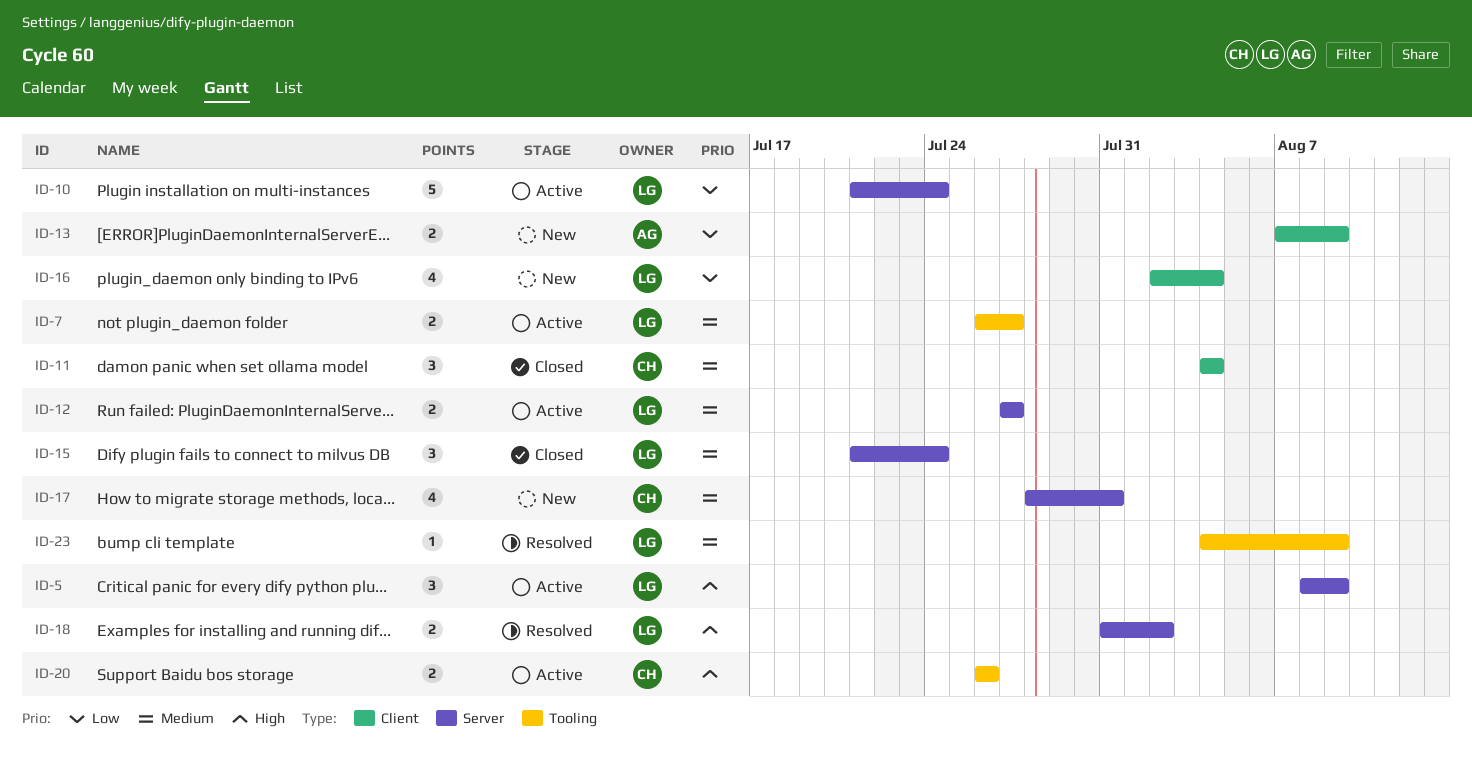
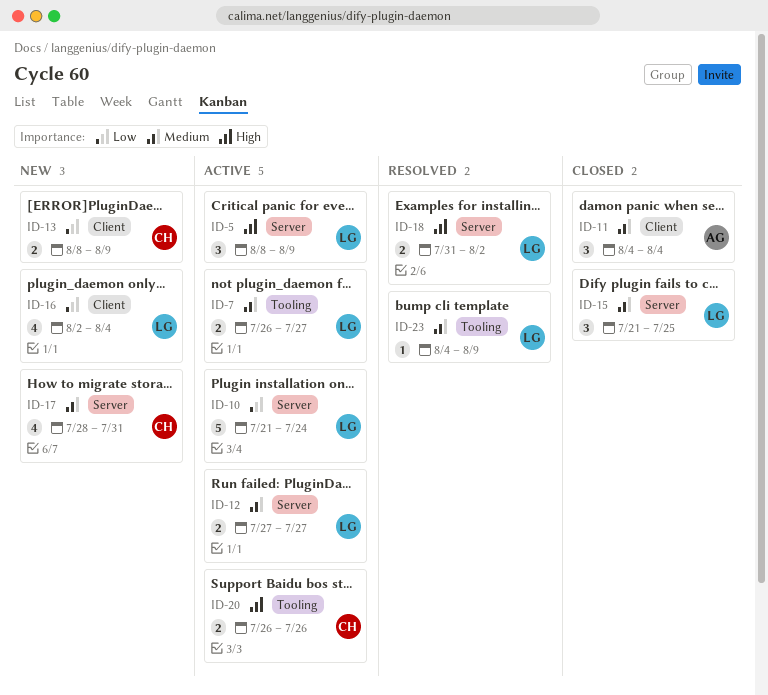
ID-11, owner: CH -> AG
ID-13, owner: AG -> CH
ID-13, start: Aug 7 -> Aug 8
ID-15, due: Jul 24 -> Jul 25

